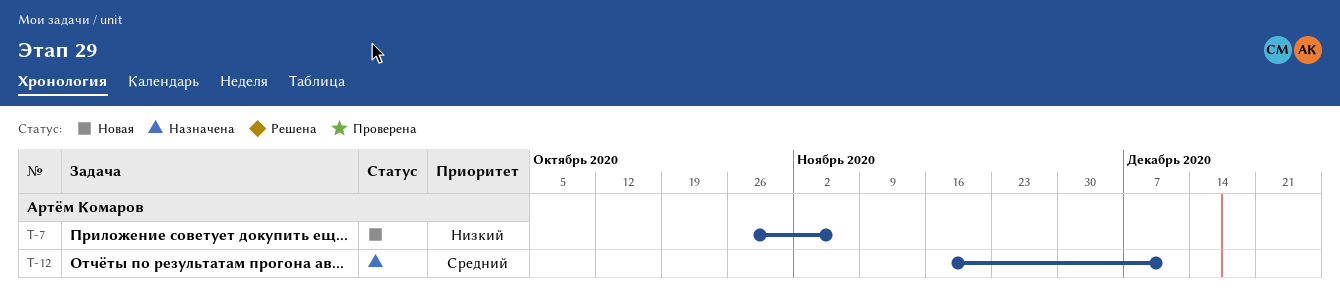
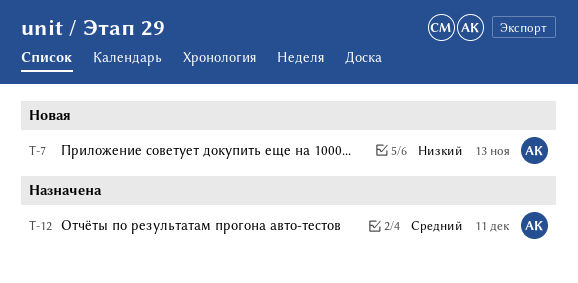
T-7, due: Nov 6 -> Nov 13

